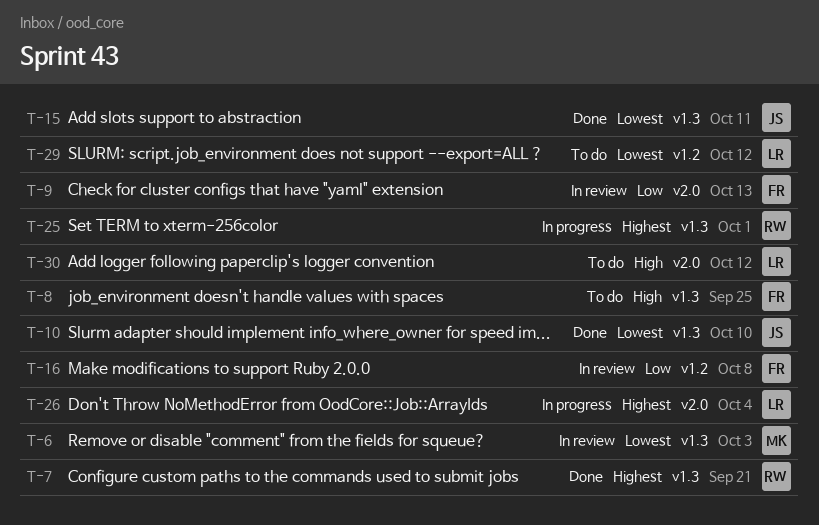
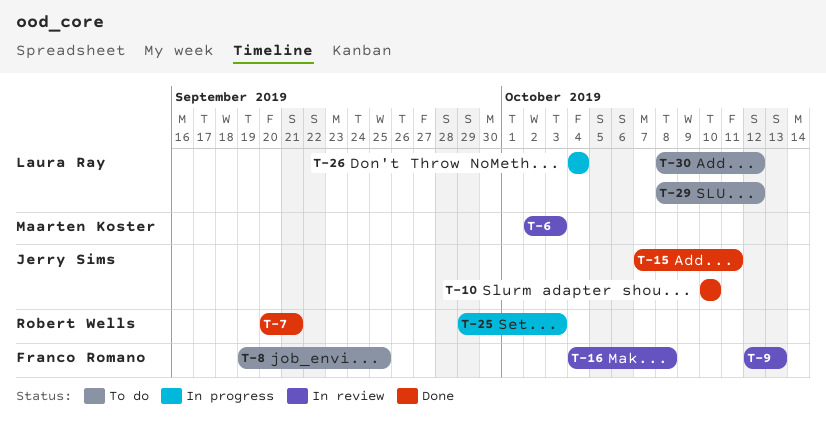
T-25, due: Oct 1 -> Oct 3

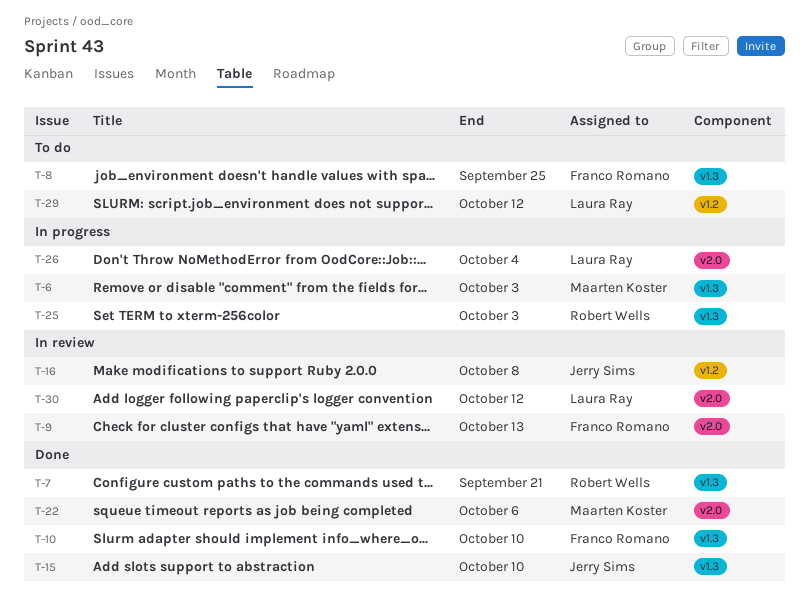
T-6, status: In review -> In progress
T-10, owner: Jerry Sims -> Franco Romano
T-15, due: Oct 11 -> Oct 10
T-16, owner: Franco Romano -> Jerry Sims
T-22: none -> present
T-30, status: To do -> In review

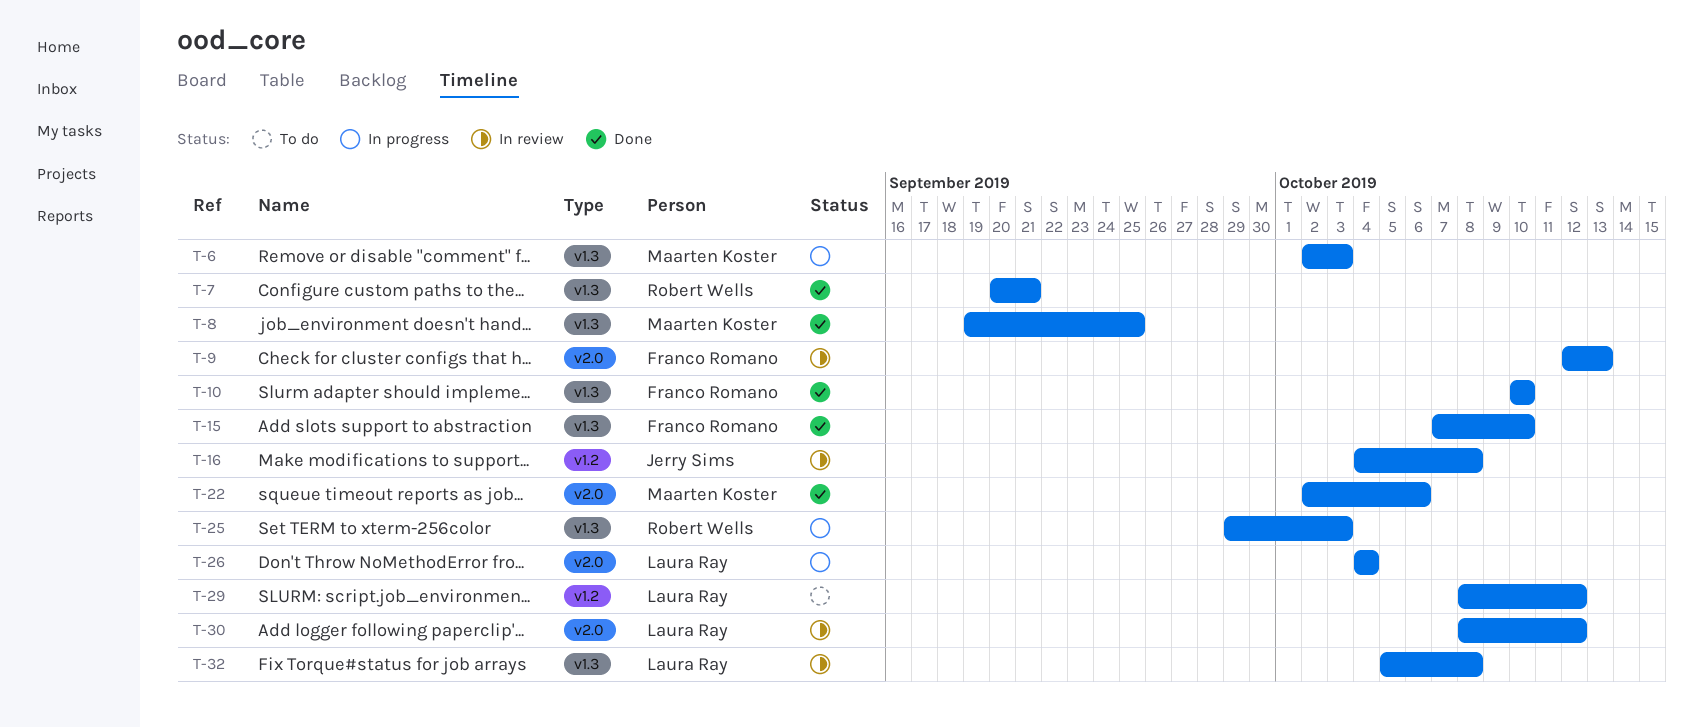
T-8, status: To do -> Done
T-8, owner: Franco Romano -> Maarten Koster
T-15, owner: Jerry Sims -> Franco Romano
T-32: none -> present

